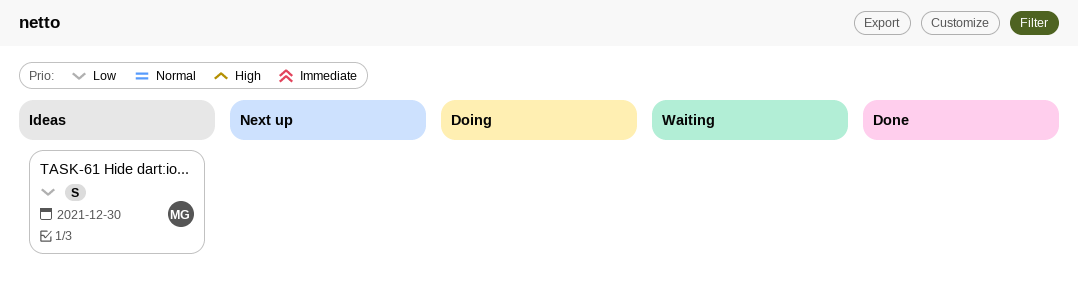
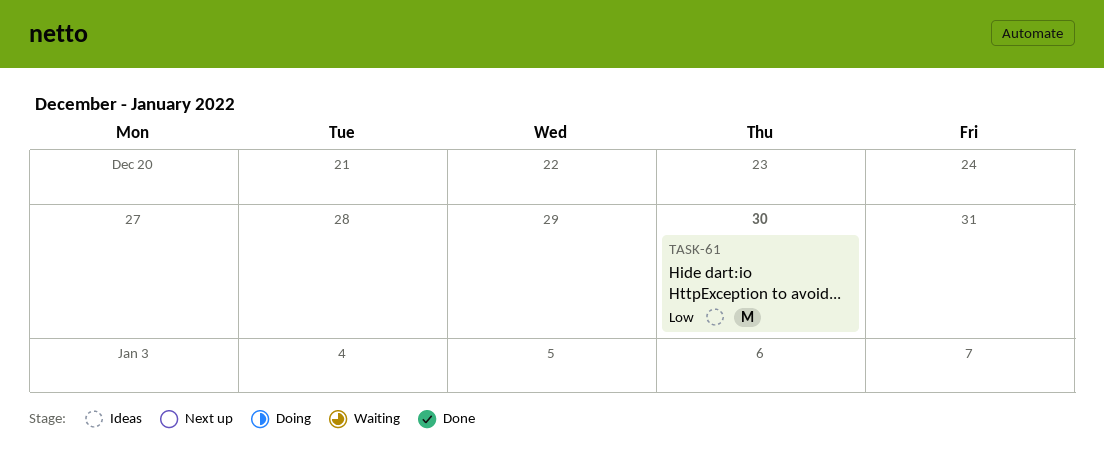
TASK-61, estimate: S -> M

